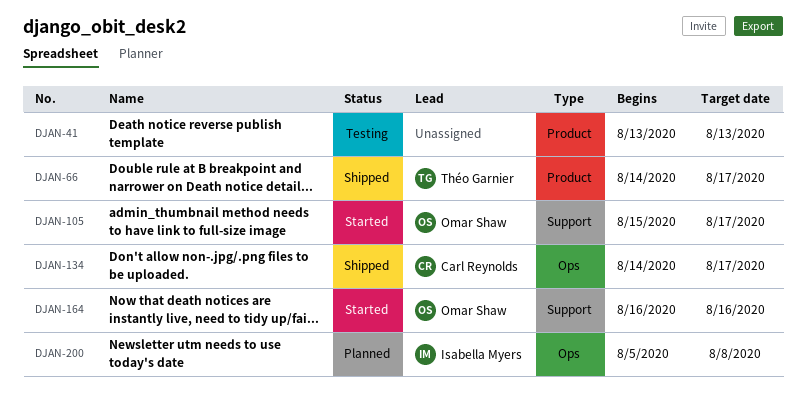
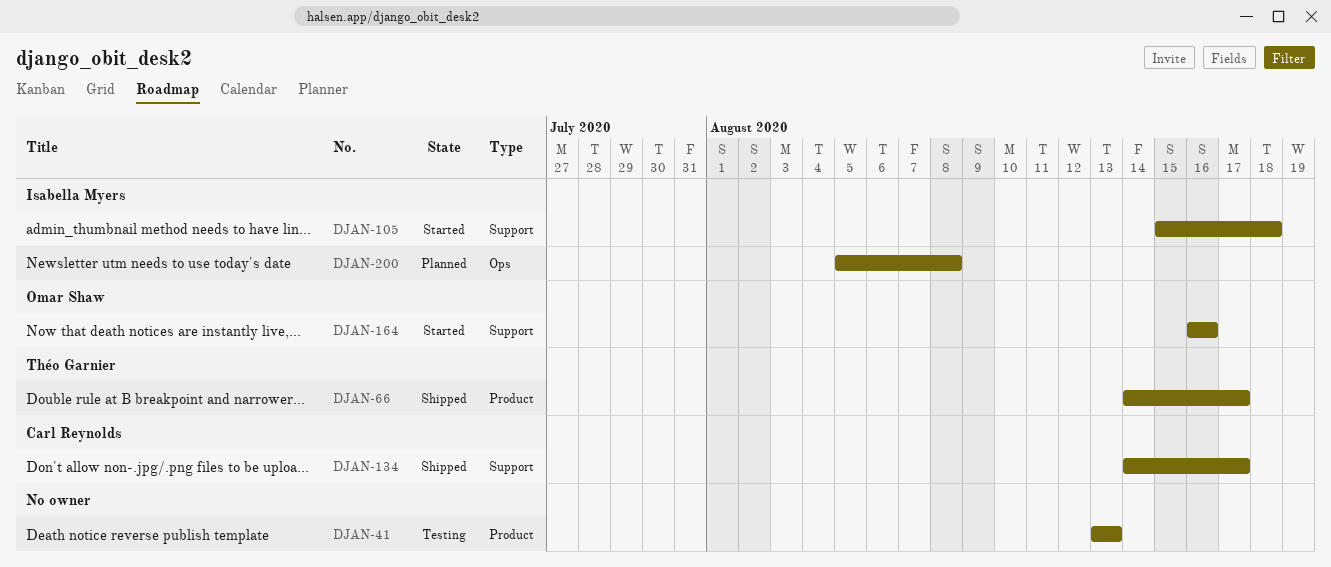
DJAN-105, owner: Omar Shaw -> Isabella Myers
DJAN-105, due: Aug 17 -> Aug 18
DJAN-134, label: Ops -> Support

